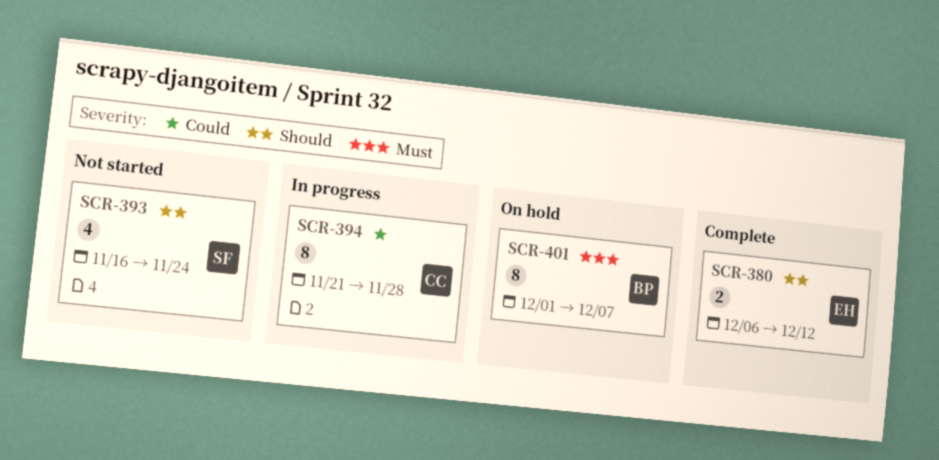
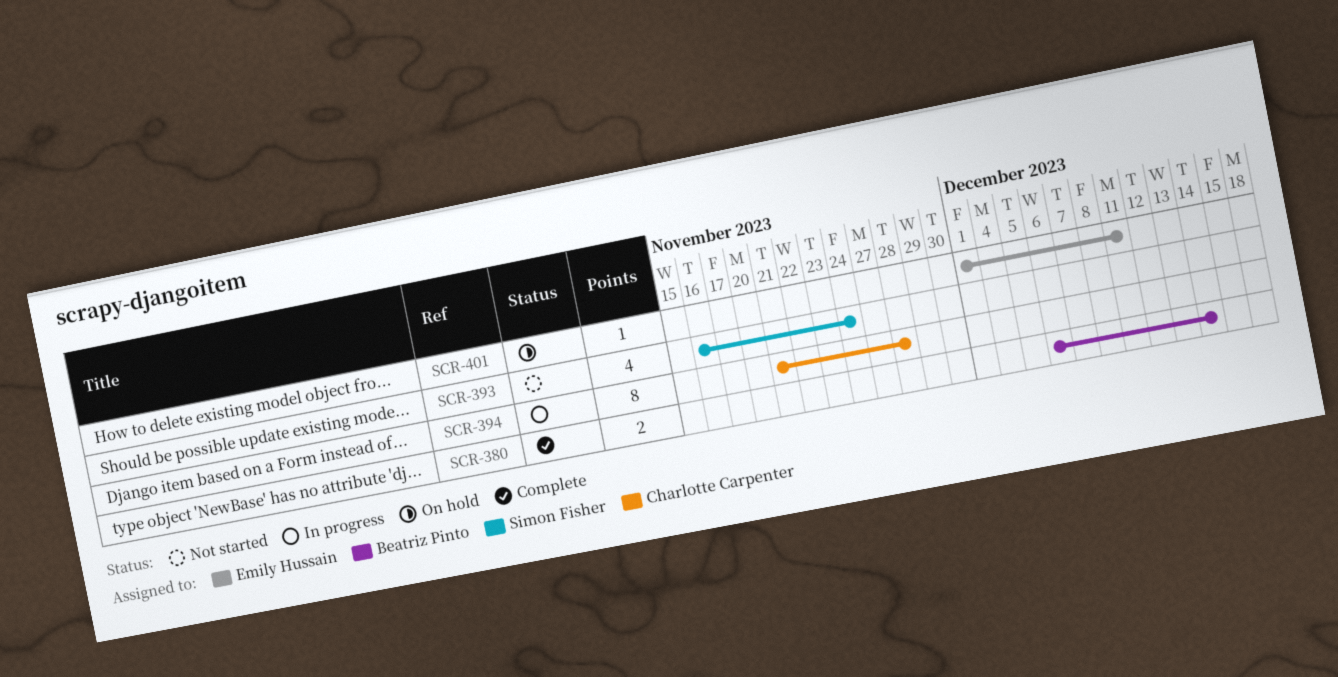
SCR-380, owner: Emily Hussain -> Beatriz Pinto
SCR-380, due: Dec 12 -> Dec 14
SCR-401, owner: Beatriz Pinto -> Emily Hussain
SCR-401, estimate: 8 -> 1
SCR-401, due: Dec 7 -> Dec 11

